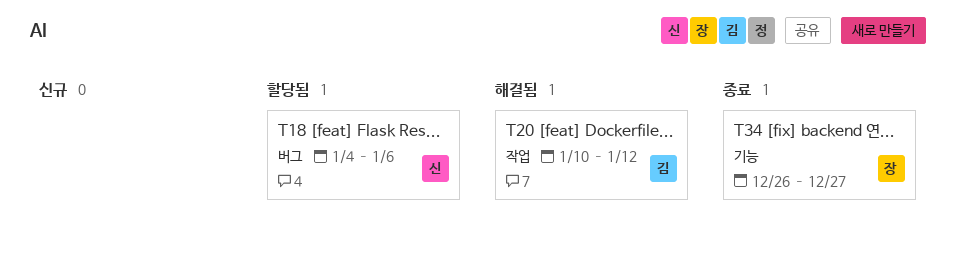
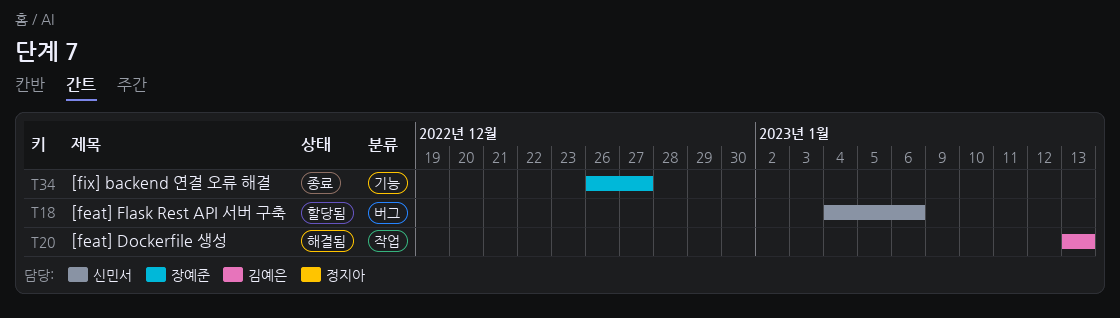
T20, start: Jan 10 -> Jan 13
T20, due: Jan 12 -> Jan 13

